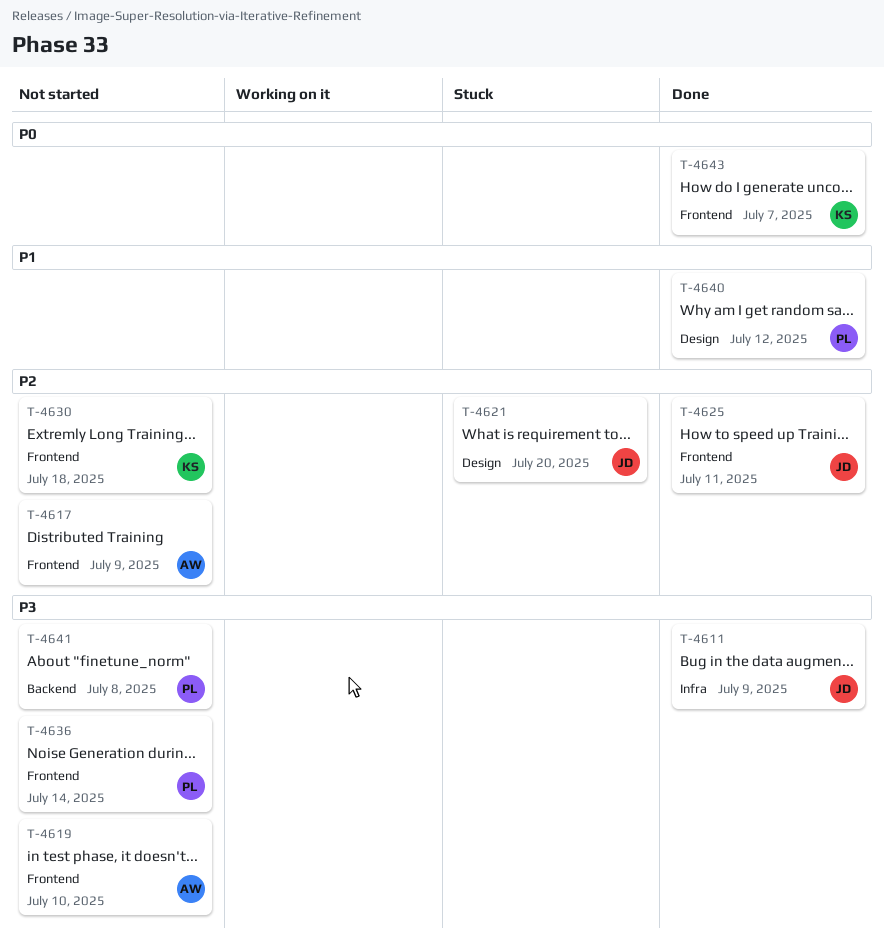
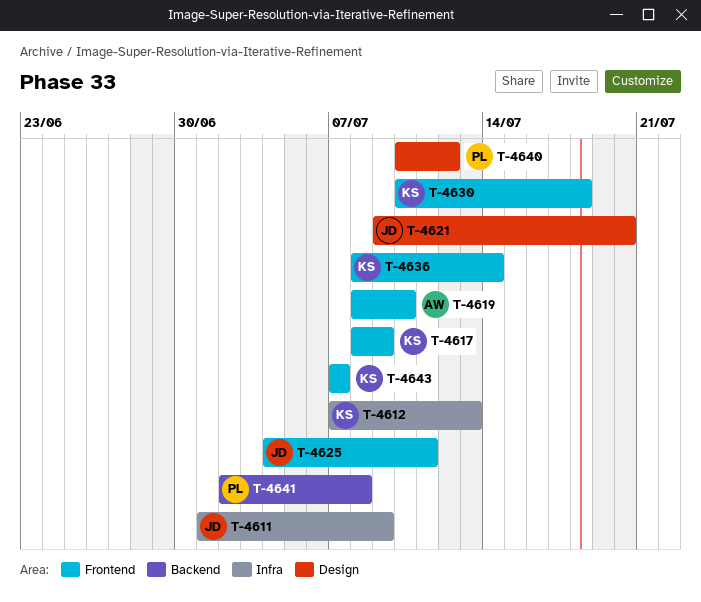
T-4612: none -> present
T-4617, owner: AW -> KS
T-4636, owner: PL -> KS

